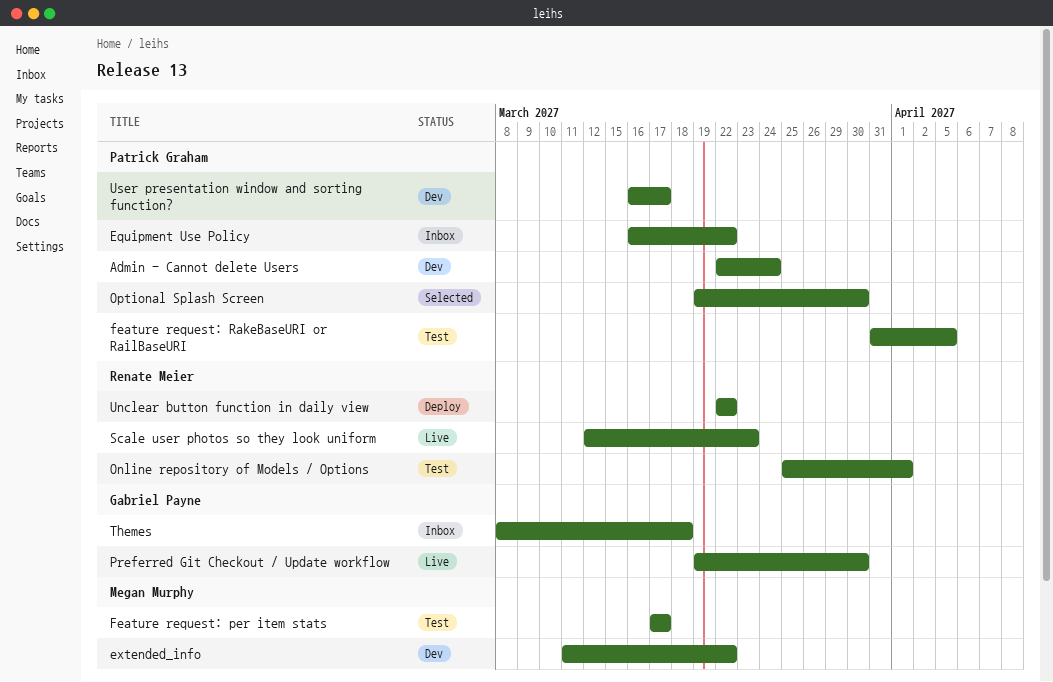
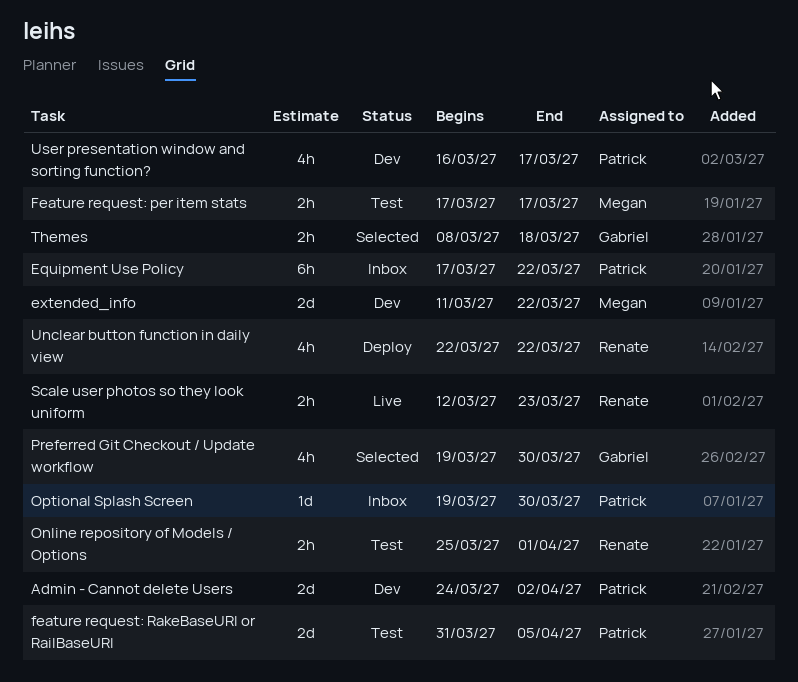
Admin - Cannot delete Users, start: Mar 22 -> Mar 24
Admin - Cannot delete Users, due: Mar 24 -> Apr 2
Equipment Use Policy, start: Mar 16 -> Mar 17
Optional Splash Screen, status: Selected -> Inbox
Preferred Git Checkout / Update workflow, status: Live -> Selected
Themes, status: Inbox -> Selected

